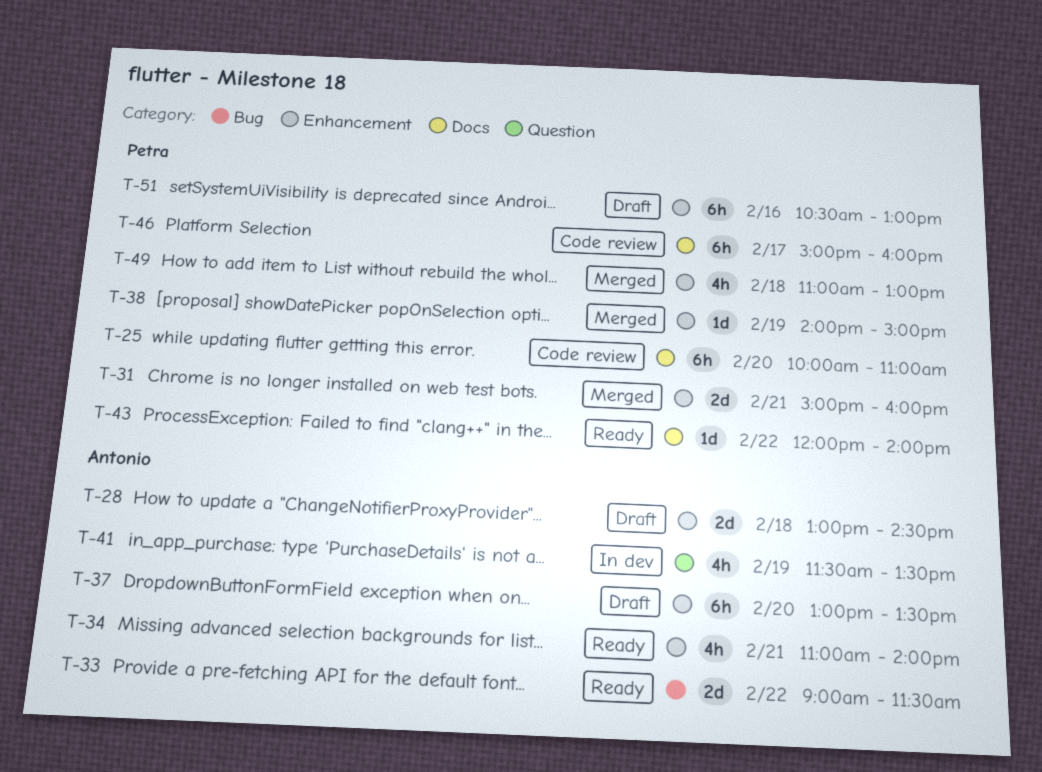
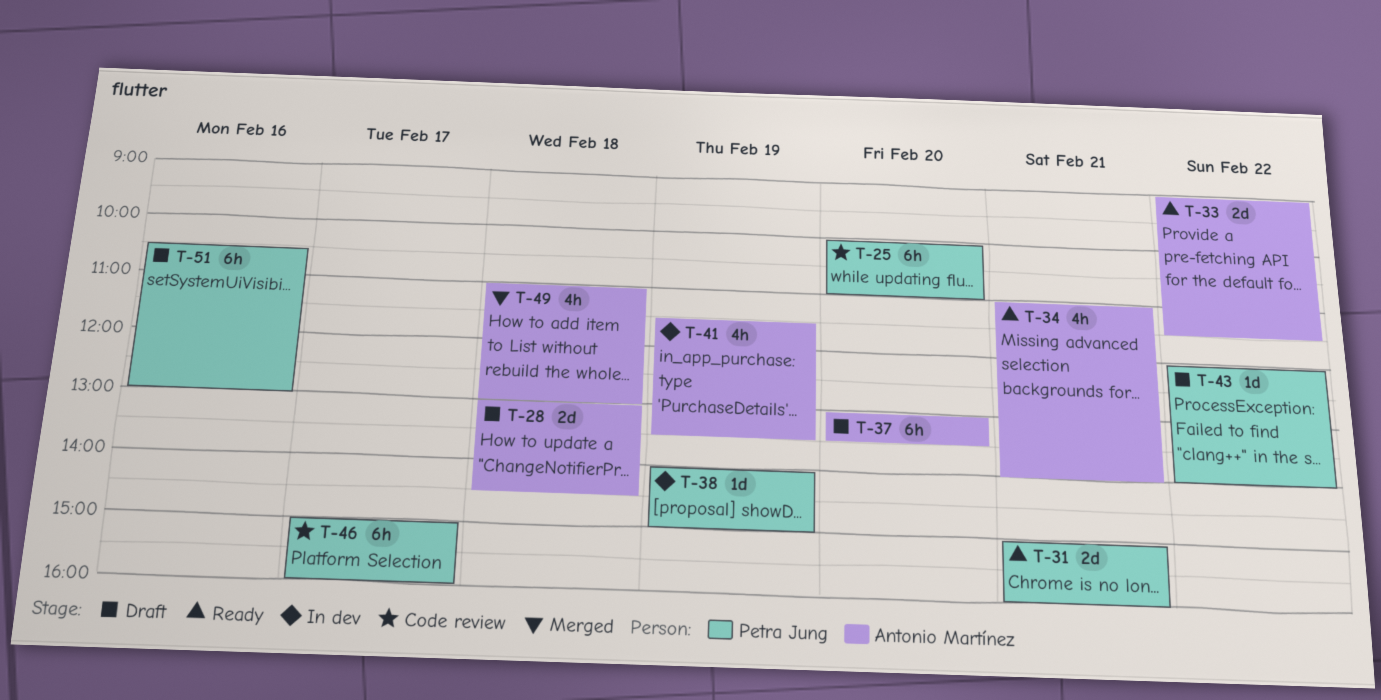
T-31, status: Merged -> Ready
T-38, status: Merged -> In dev
T-43, status: Ready -> Draft
T-49, owner: Petra Jung -> Antonio Martínez

